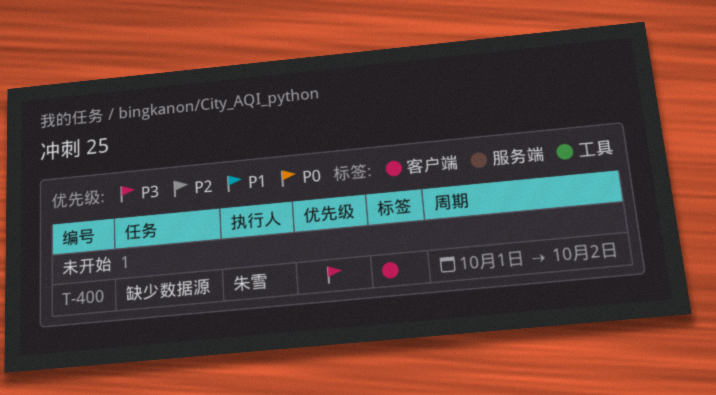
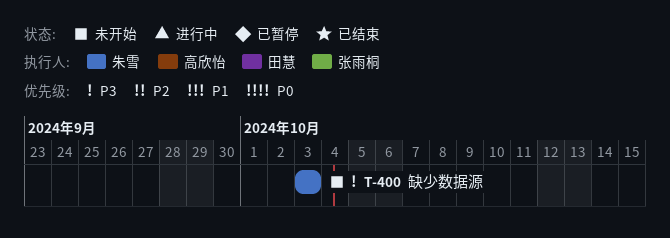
T-400, start: Oct 1 -> Oct 3
T-400, due: Oct 2 -> Oct 3

